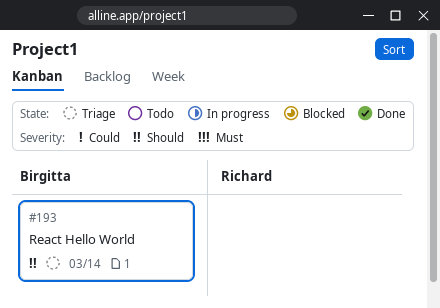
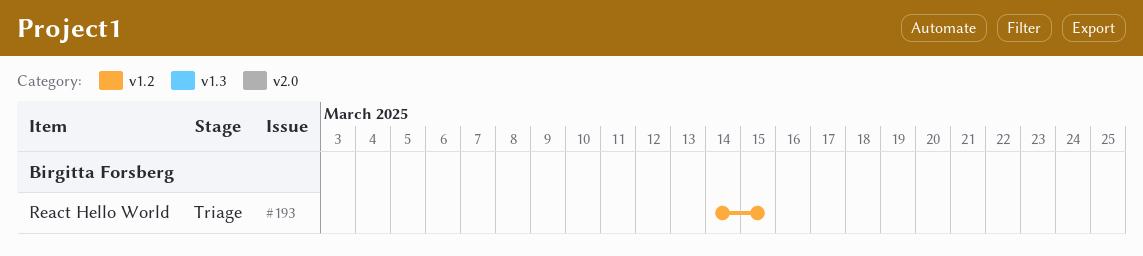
#193, due: Mar 14 -> Mar 15

